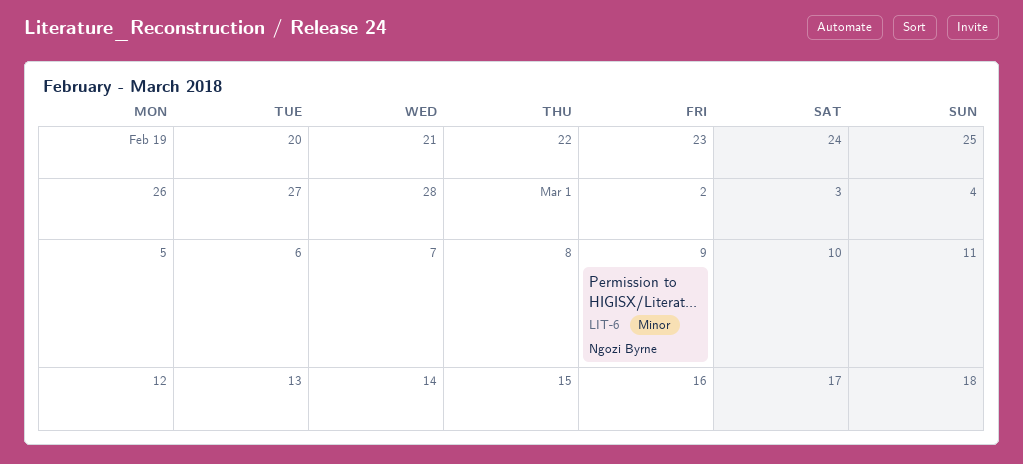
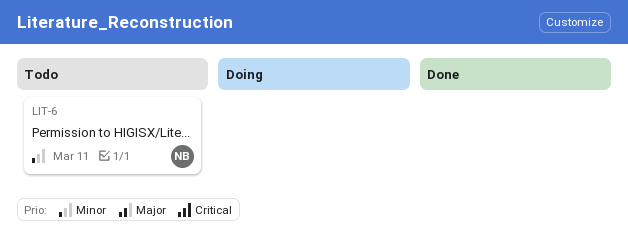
LIT-6, due: Mar 9 -> Mar 11

